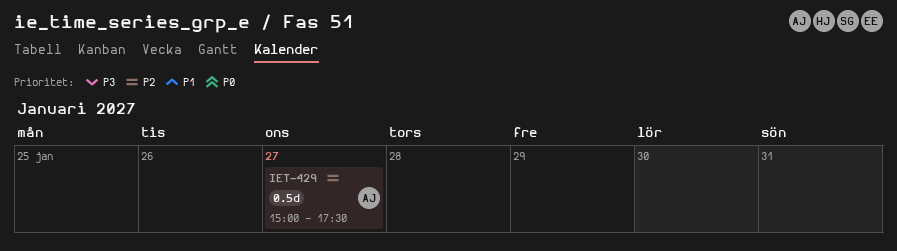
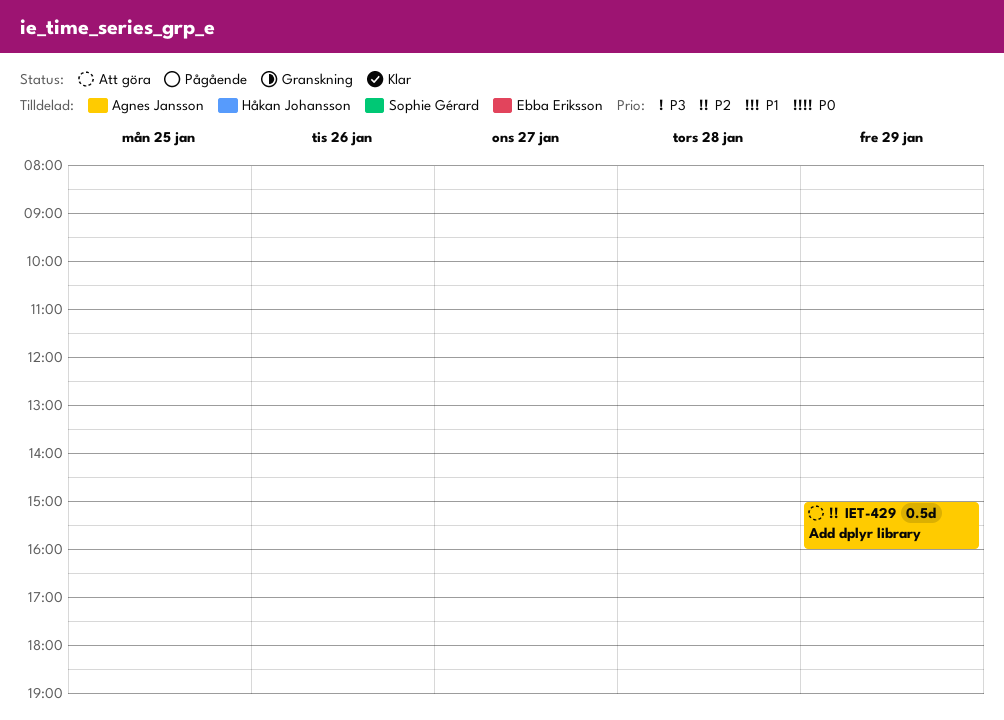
IET-429, day: Jan 27 -> Jan 29
IET-429, ends: 17:30 -> 16:00

